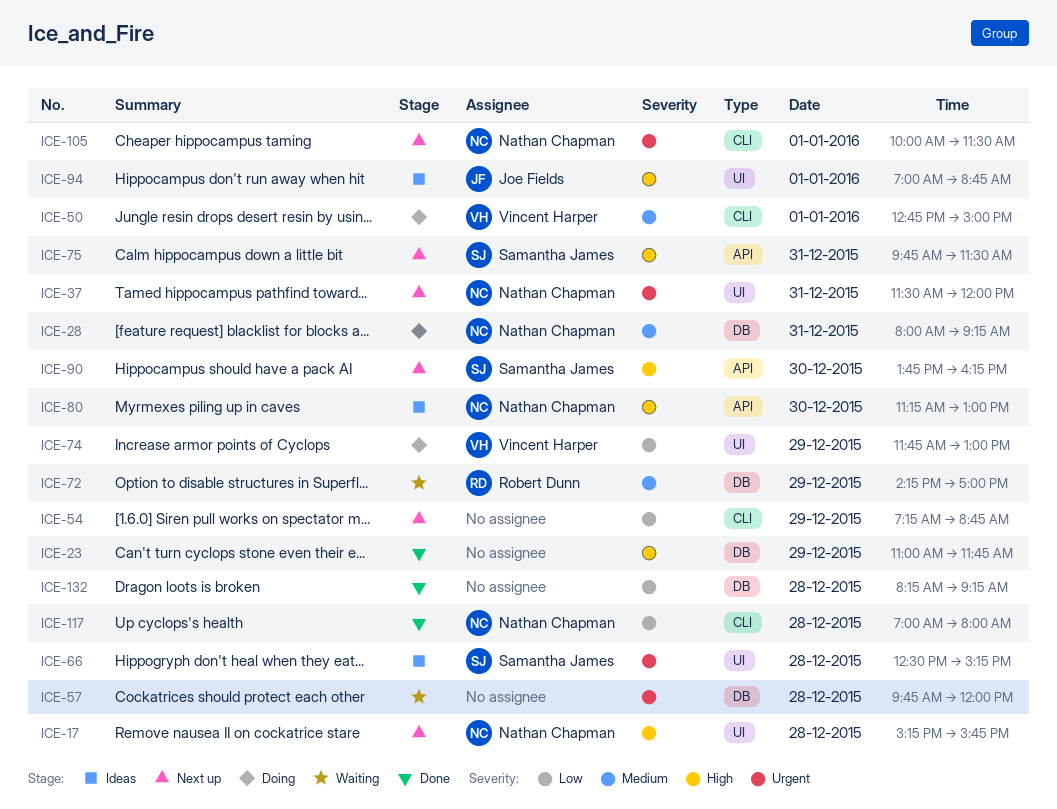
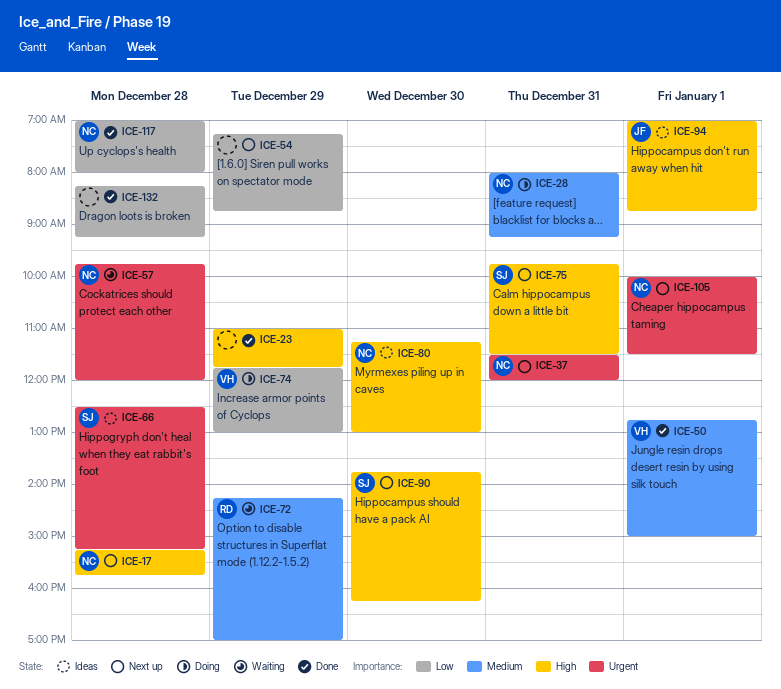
ICE-50, status: Doing -> Done
ICE-57, owner: none -> Nathan Chapman

